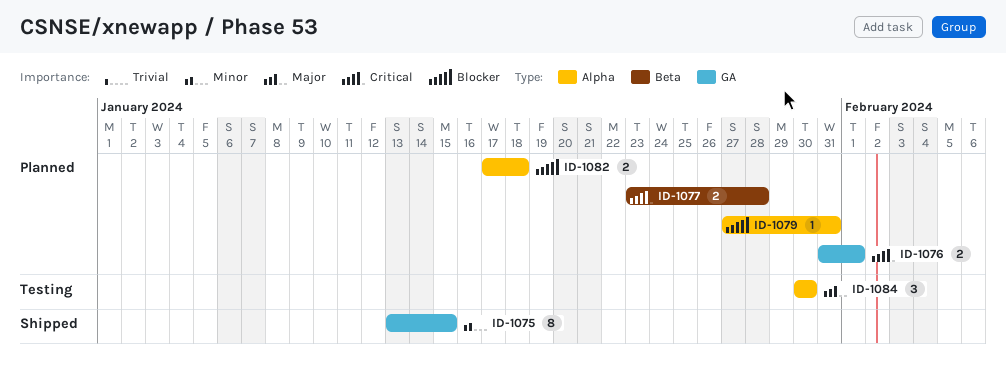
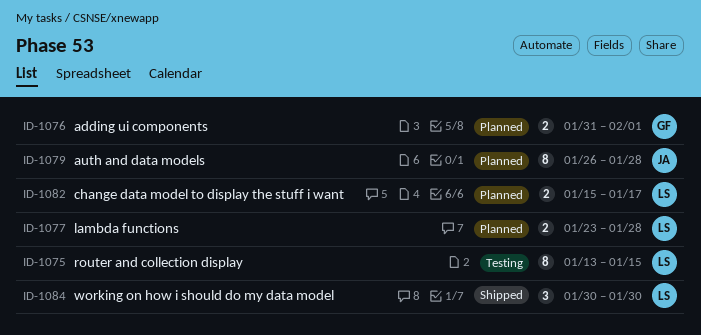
ID-1075, status: Shipped -> Testing
ID-1079, estimate: 1 -> 8
ID-1079, start: Jan 27 -> Jan 26
ID-1079, due: Jan 31 -> Jan 28
ID-1082, start: Jan 17 -> Jan 15
ID-1082, due: Jan 18 -> Jan 17
ID-1084, status: Testing -> Shipped

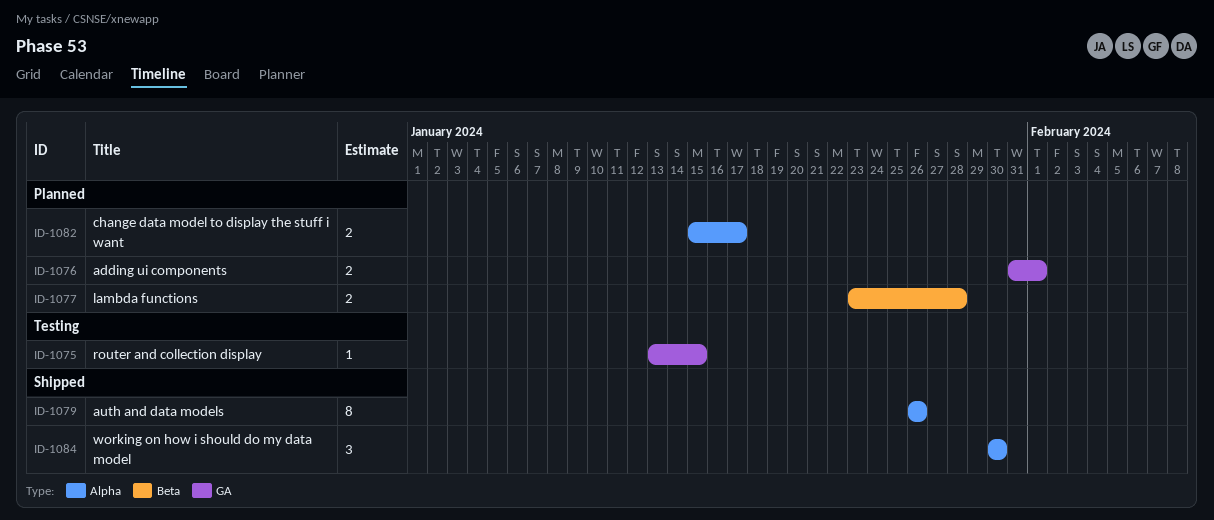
ID-1075, estimate: 8 -> 1
ID-1079, status: Planned -> Shipped
ID-1079, due: Jan 28 -> Jan 26

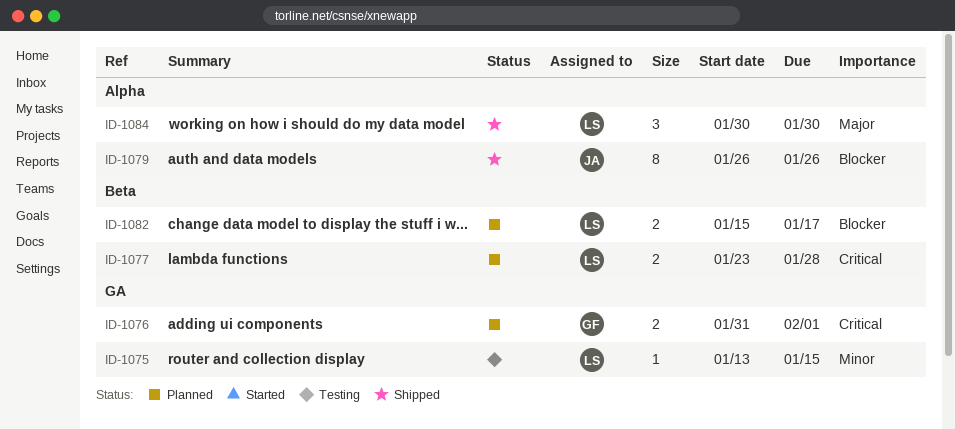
ID-1082, label: Alpha -> Beta

